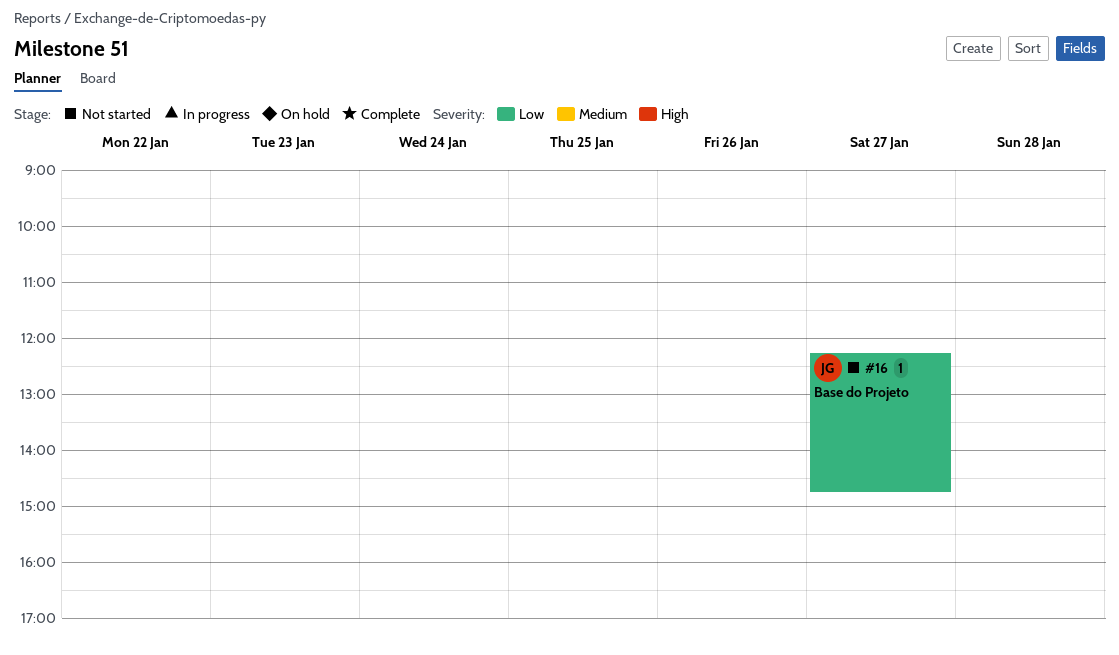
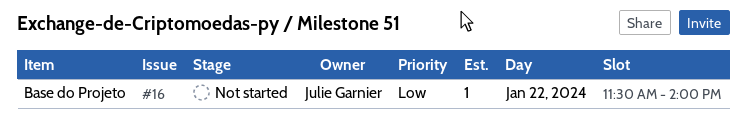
#16, day: Jan 27 -> Jan 22
#16, begins: 12:15 -> 11:30
#16, ends: 14:45 -> 14:00

